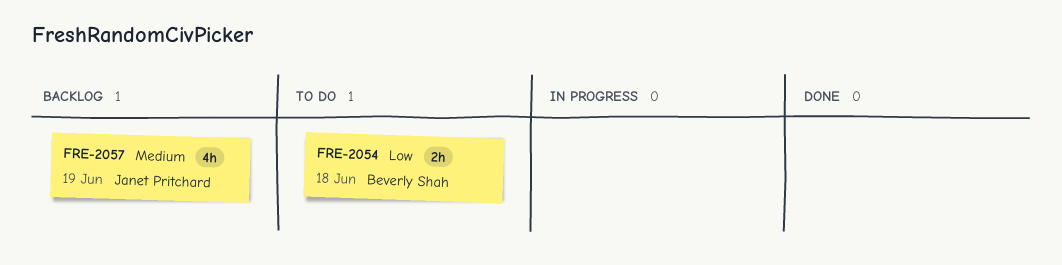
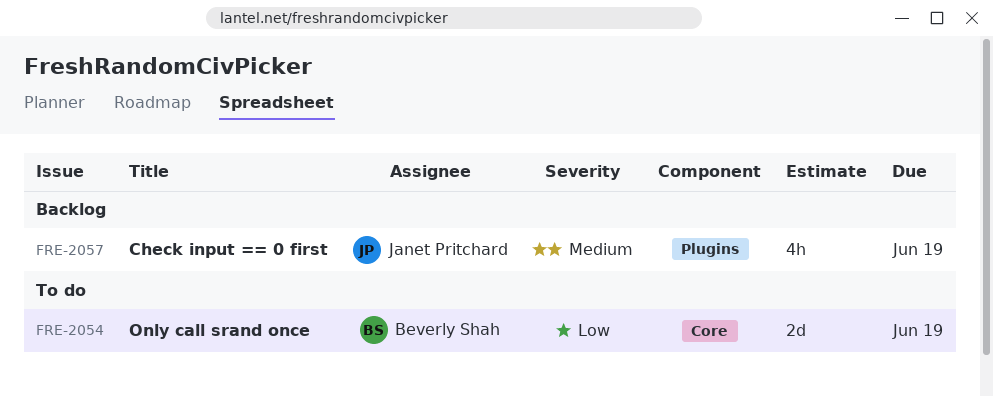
FRE-2054, estimate: 2h -> 2d
FRE-2054, due: Jun 18 -> Jun 19

